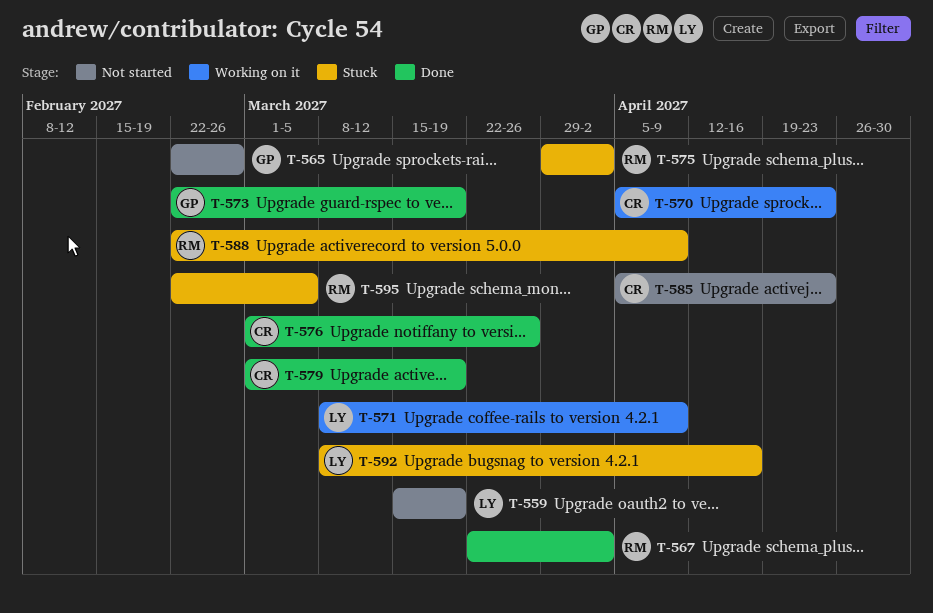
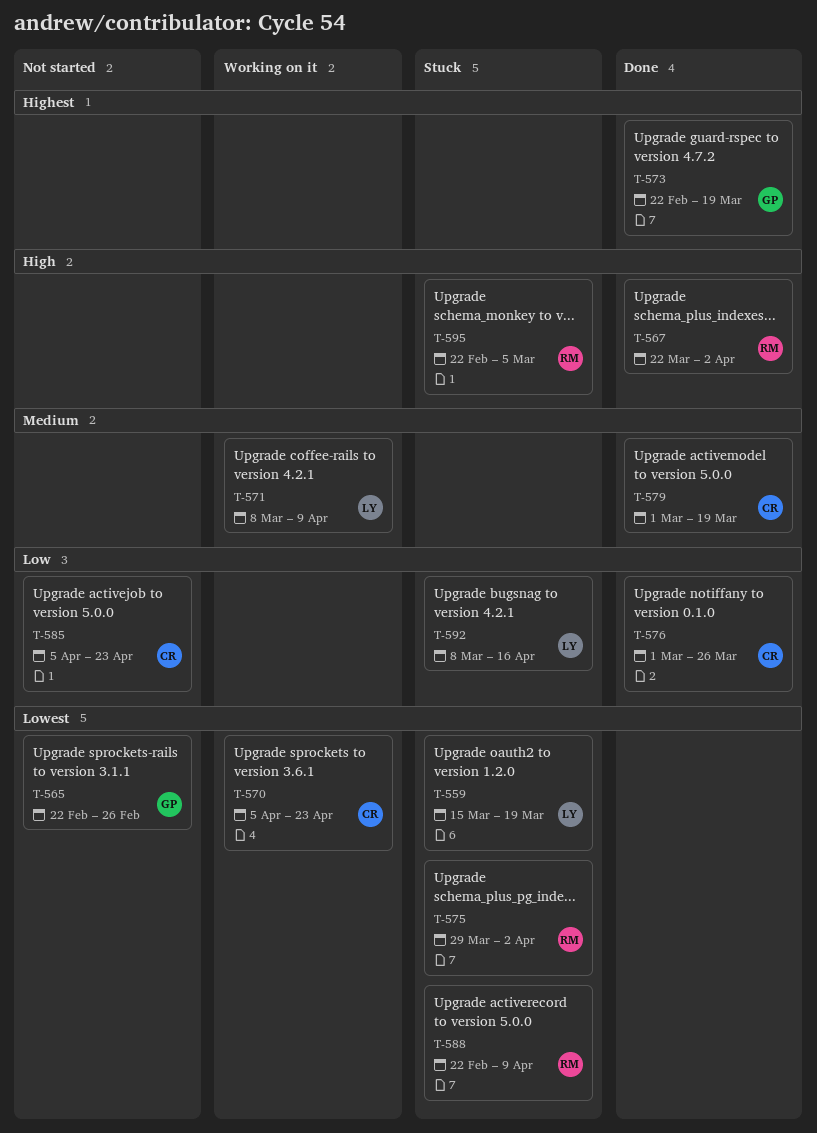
T-559, status: Not started -> Stuck

